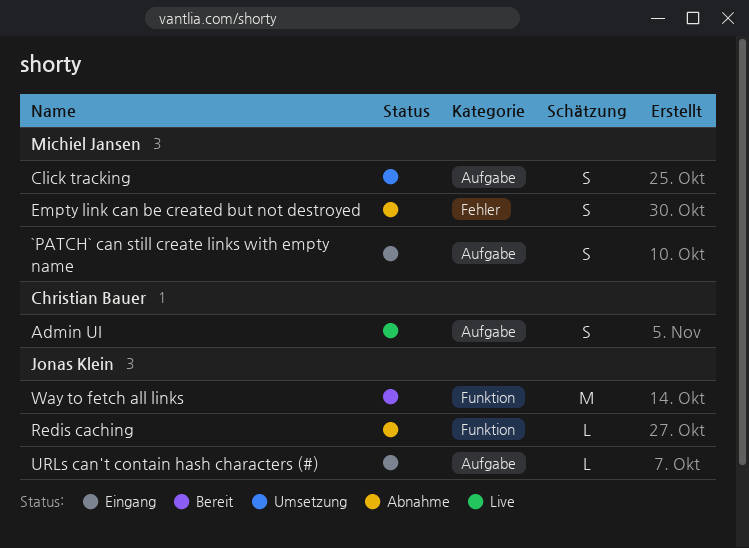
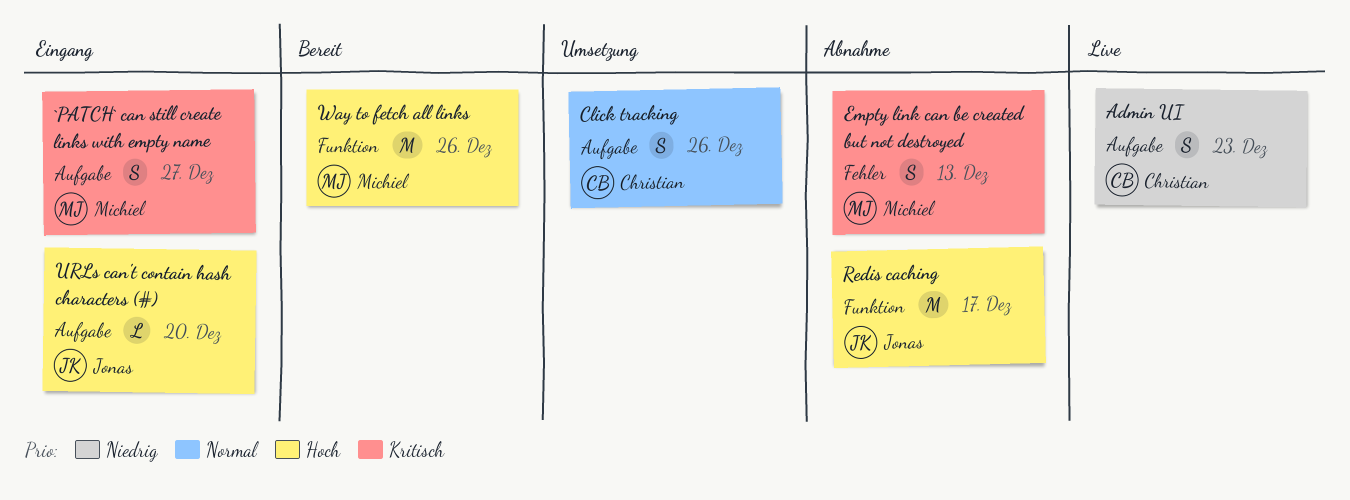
Click tracking, owner: Michiel Jansen -> Christian Bauer
Redis caching, estimate: L -> M
Way to fetch all links, owner: Jonas Klein -> Michiel Jansen

